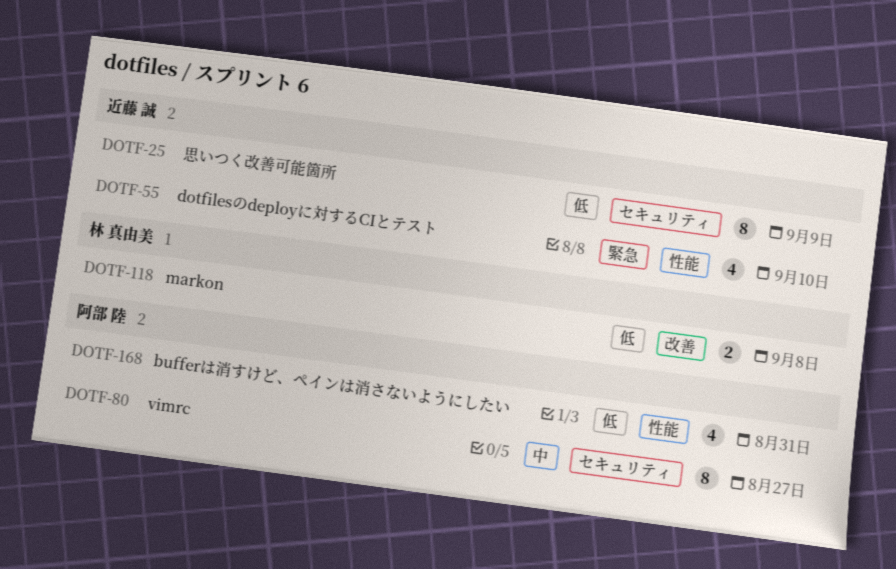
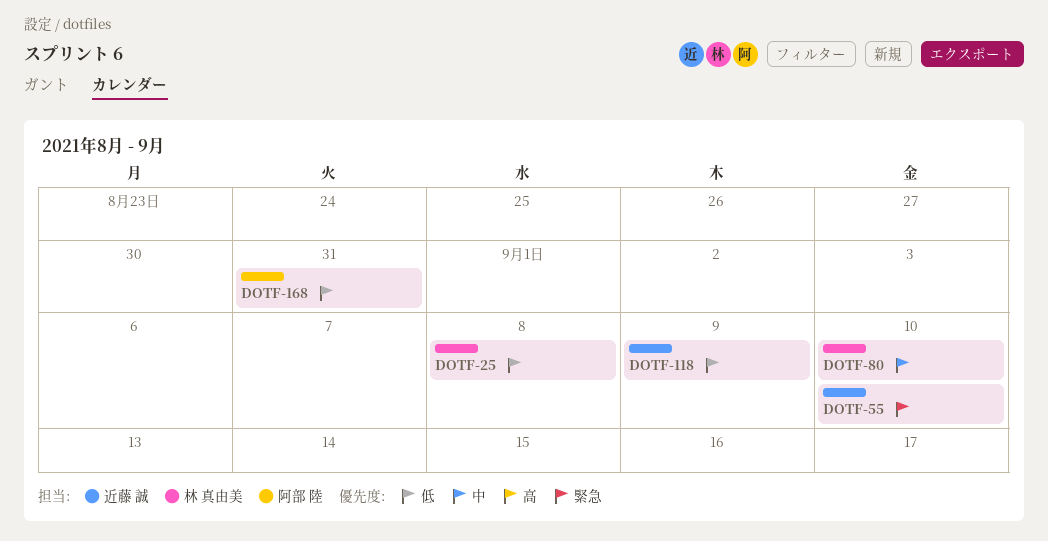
DOTF-25, owner: 近藤 誠 -> 林 真由美
DOTF-25, due: Sep 9 -> Sep 8
DOTF-80, owner: 阿部 陸 -> 林 真由美
DOTF-80, due: Aug 27 -> Sep 10
DOTF-118, owner: 林 真由美 -> 近藤 誠
DOTF-118, due: Sep 8 -> Sep 9

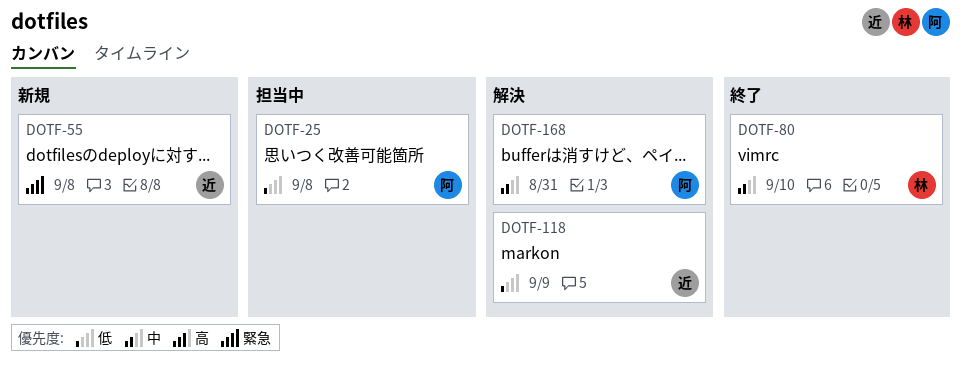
DOTF-25, owner: 林 真由美 -> 阿部 陸
DOTF-55, due: Sep 10 -> Sep 8
DOTF-168, priority: 低 -> 中

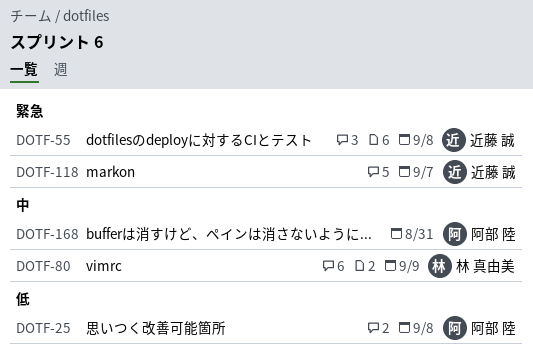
DOTF-80, due: Sep 10 -> Sep 9
DOTF-118, priority: 低 -> 緊急
DOTF-118, due: Sep 9 -> Sep 7

